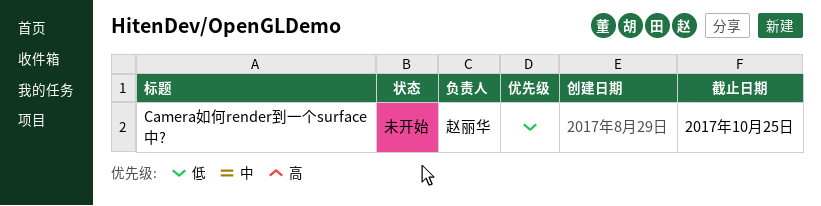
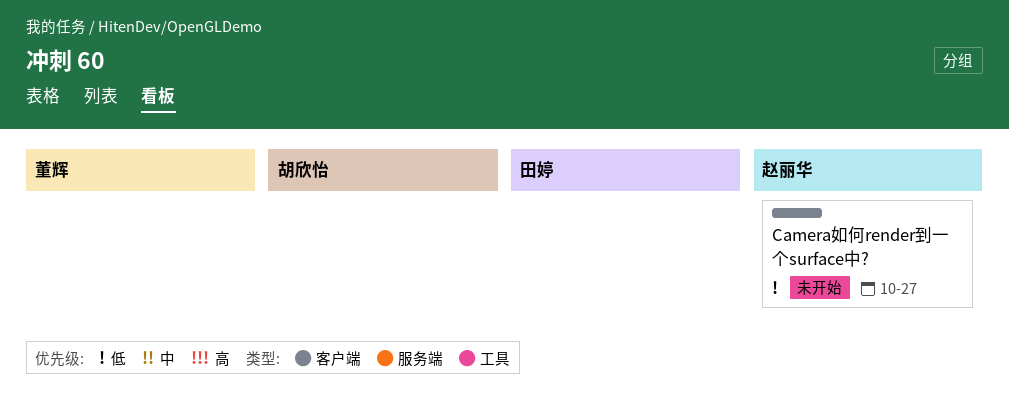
Camera如何render到一个surface中?, due: Oct 25 -> Oct 27

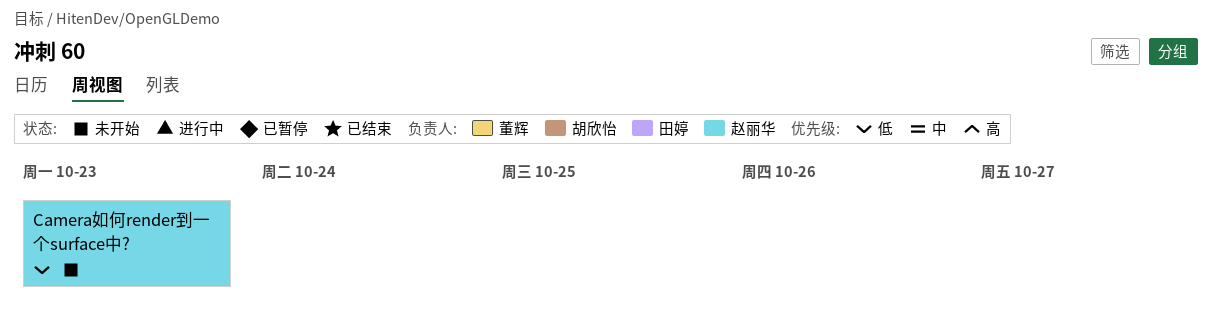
Camera如何render到一个surface中?, due: Oct 27 -> Oct 23

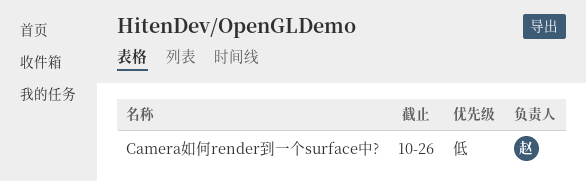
Camera如何render到一个surface中?, due: Oct 23 -> Oct 26

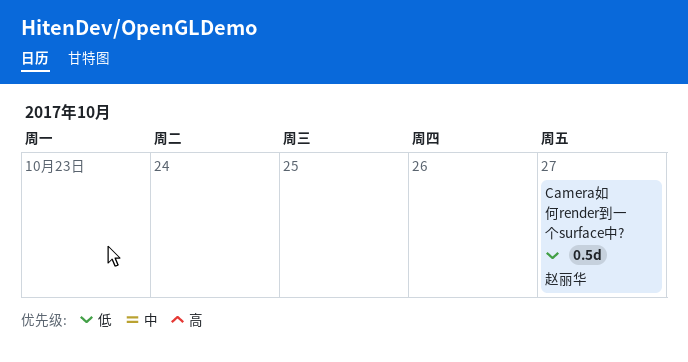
Camera如何render到一个surface中?, due: Oct 26 -> Oct 27

